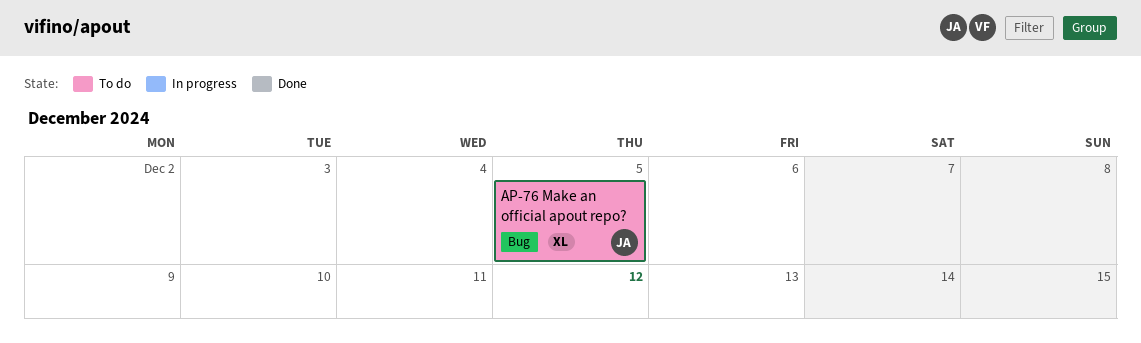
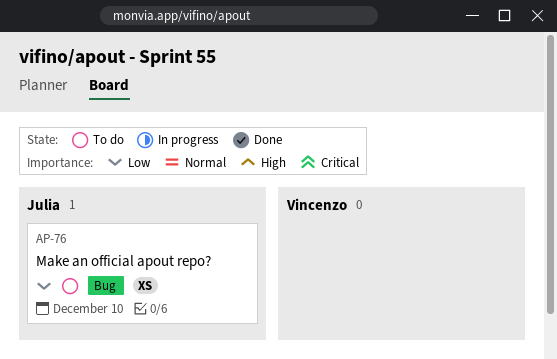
AP-76, estimate: XL -> XS
AP-76, due: Dec 5 -> Dec 10

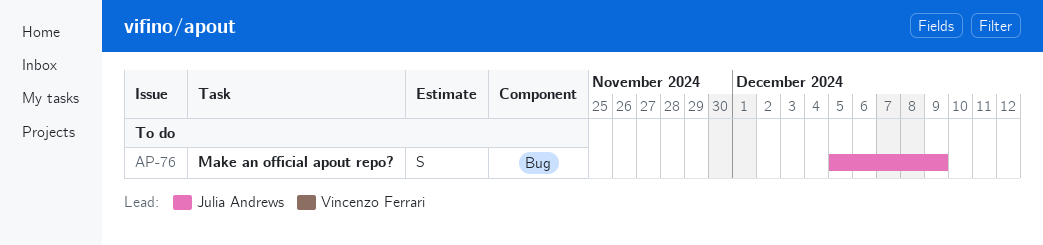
AP-76, estimate: XS -> S
AP-76, due: Dec 10 -> Dec 9

